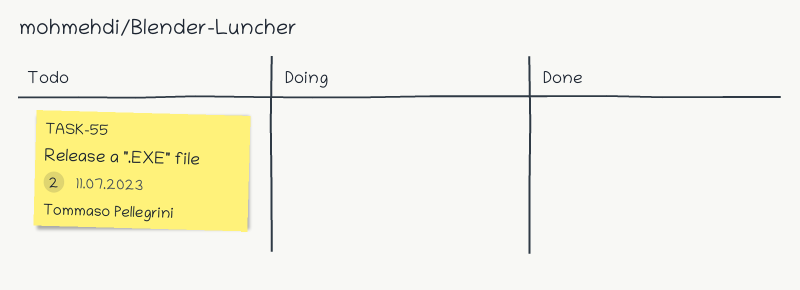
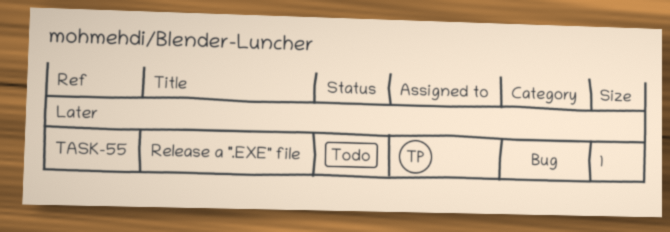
TASK-55, estimate: 2 -> 1

